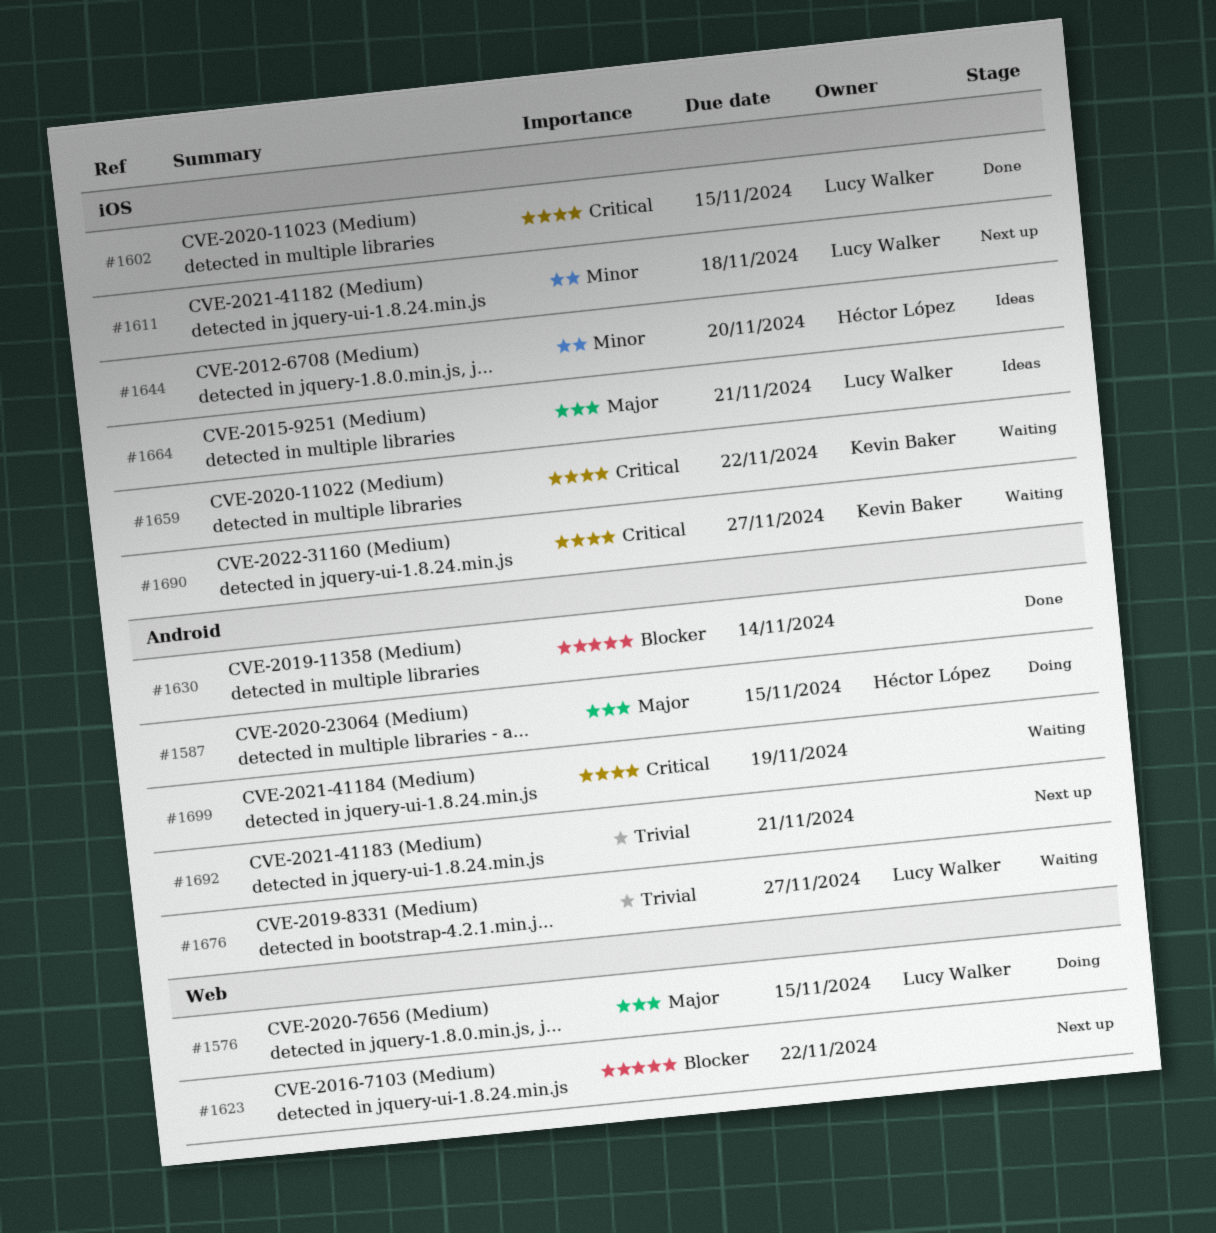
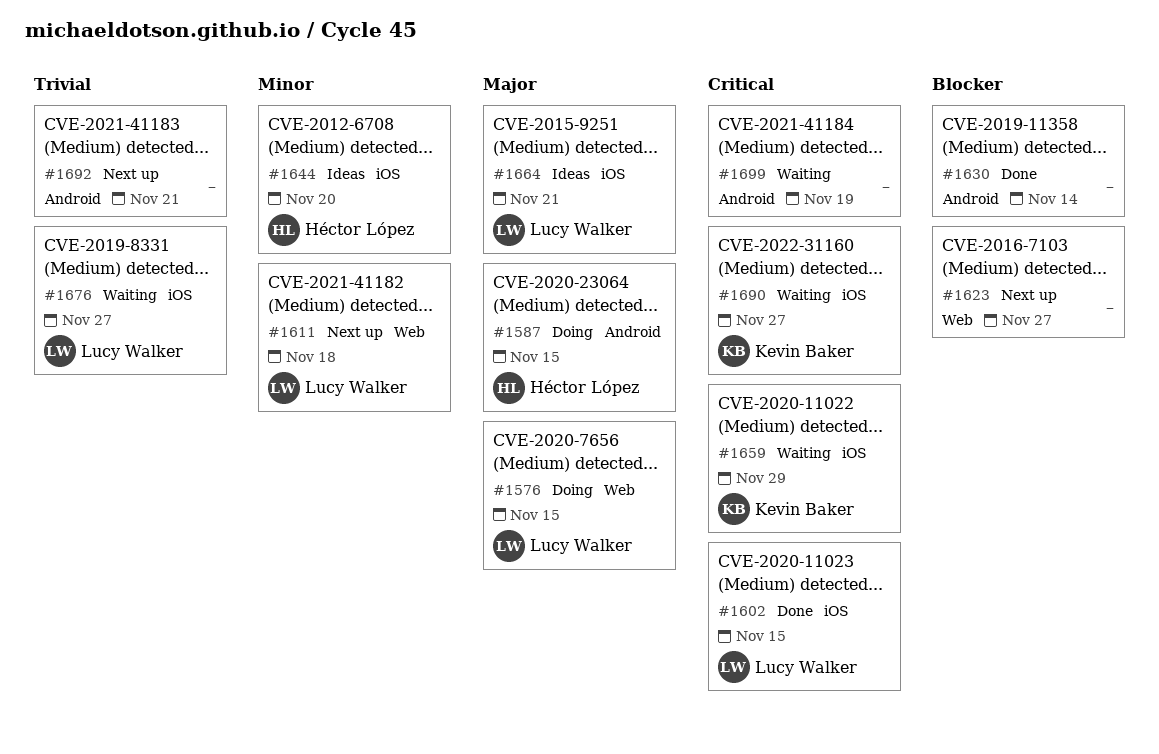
#1611, label: iOS -> Web
#1623, due: Nov 22 -> Nov 27
#1659, due: Nov 22 -> Nov 29
#1676, label: Android -> iOS

